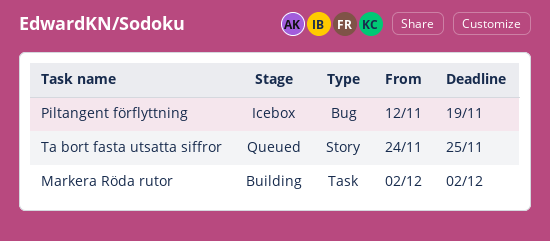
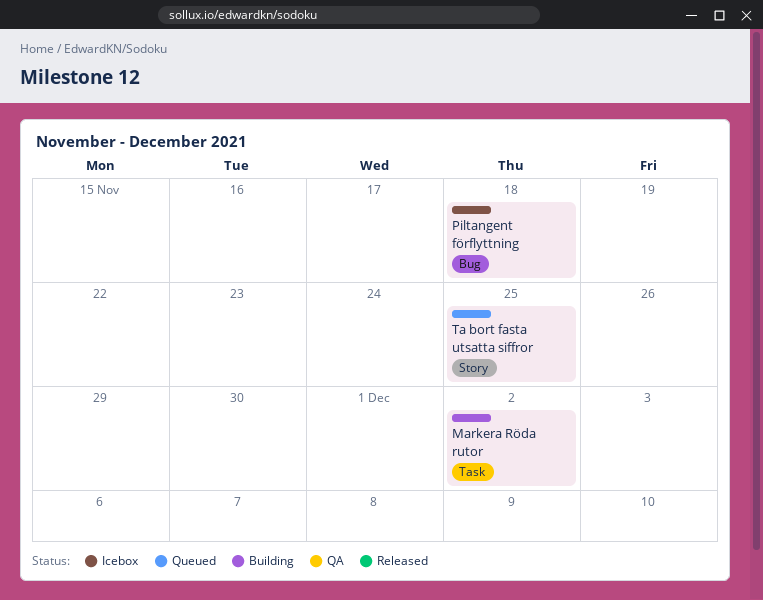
Piltangent förflyttning, due: Nov 19 -> Nov 18

